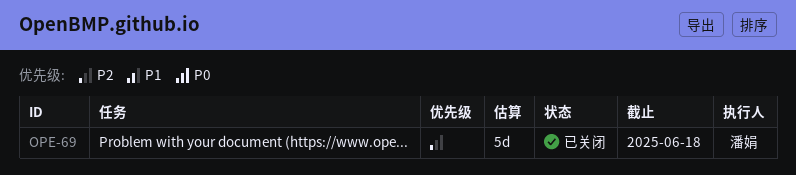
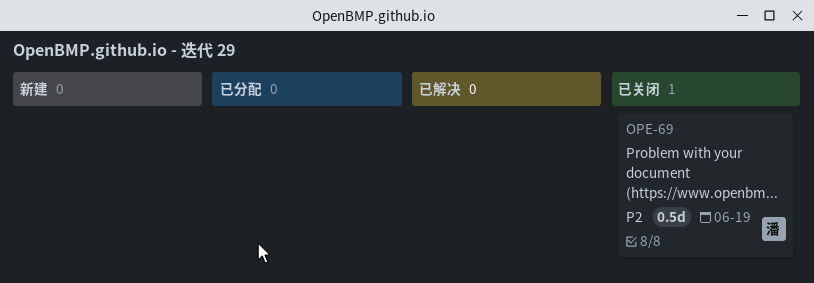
OPE-69, estimate: 5d -> 0.5d
OPE-69, due: Jun 18 -> Jun 19

